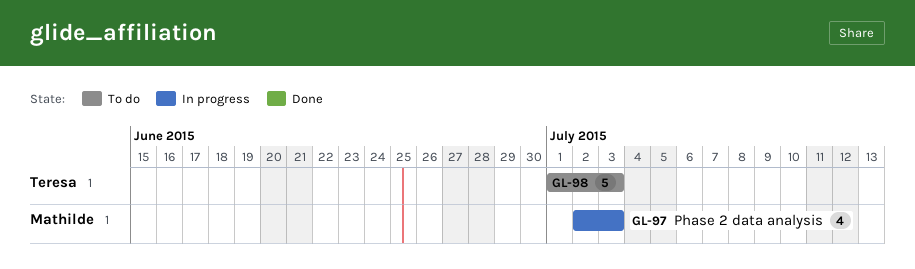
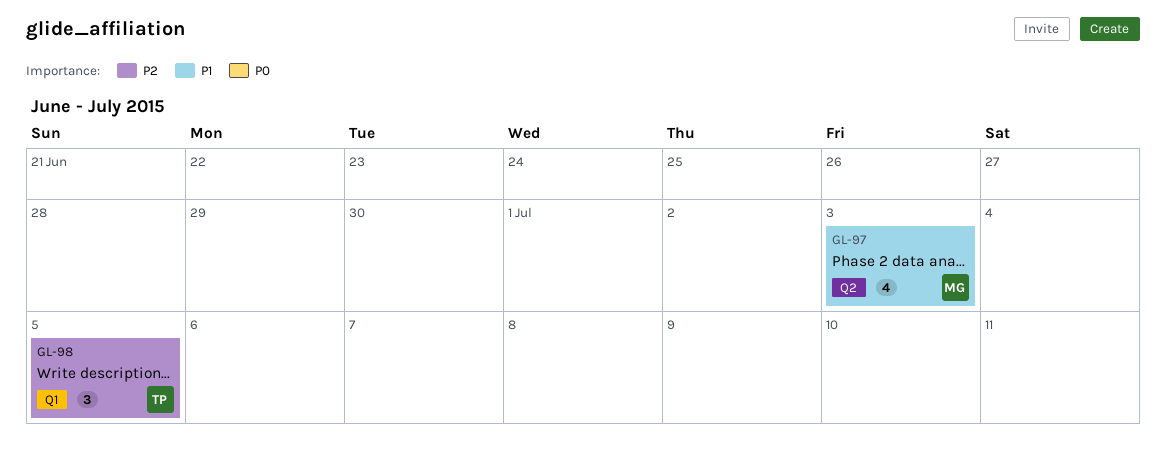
GL-98, estimate: 5 -> 3
GL-98, due: Jul 3 -> Jul 5

